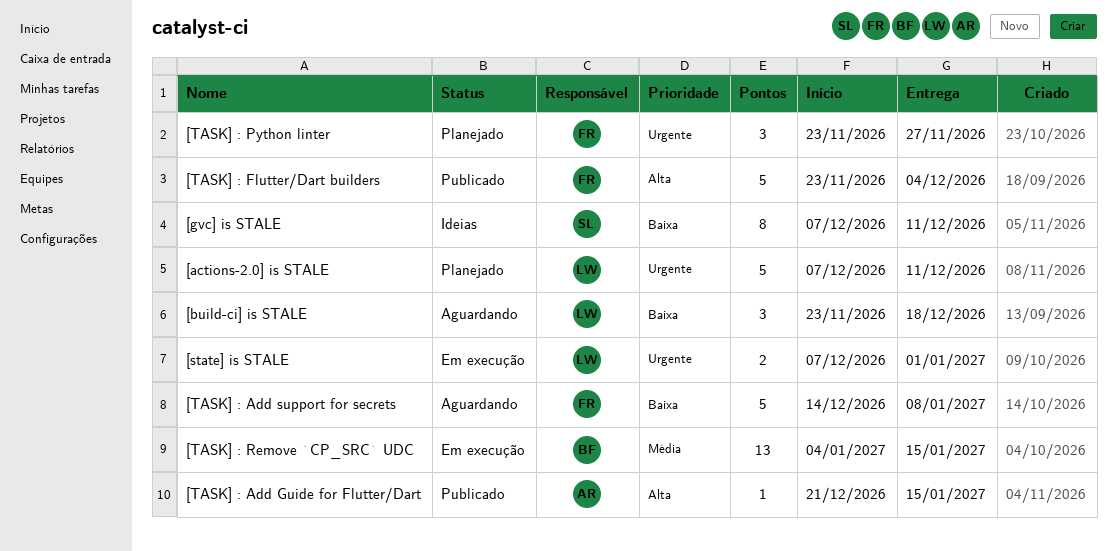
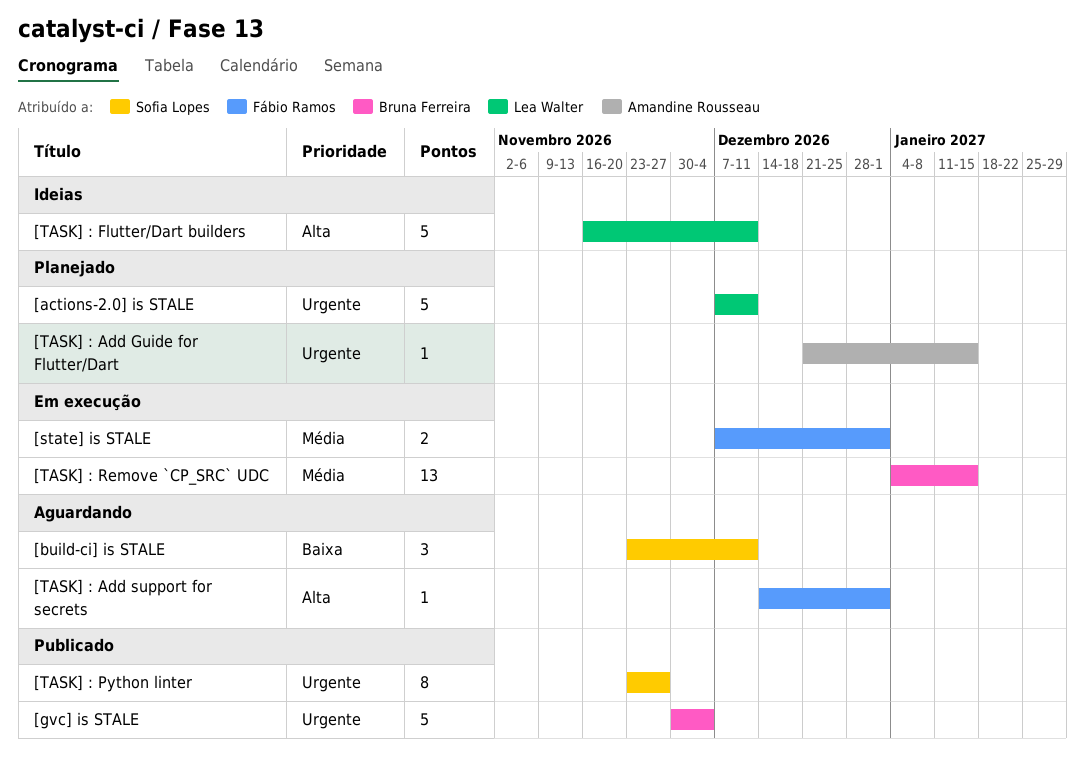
[build-ci] is STALE, owner: Lea Walter -> Sofia Lopes
[build-ci] is STALE, due: Dec 18 -> Dec 11
[gvc] is STALE, status: Ideias -> Publicado
[gvc] is STALE, owner: Sofia Lopes -> Bruna Ferreira
[gvc] is STALE, priority: Baixa -> Urgente
[gvc] is STALE, estimate: 8 -> 5
[gvc] is STALE, start: Dec 7 -> Nov 30
[gvc] is STALE, due: Dec 11 -> Dec 4
[state] is STALE, owner: Lea Walter -> Fábio Ramos
[state] is STALE, priority: Urgente -> Média
[TASK] : Add Guide for Flutter/Dart, status: Publicado -> Planejado
[TASK] : Add Guide for Flutter/Dart, priority: Alta -> Urgente
[TASK] : Add support for secrets, priority: Baixa -> Alta
[TASK] : Add support for secrets, estimate: 5 -> 1
[TASK] : Add support for secrets, due: Jan 8 -> Jan 1
[TASK] : Flutter/Dart builders, status: Publicado -> Ideias
[TASK] : Flutter/Dart builders, owner: Fábio Ramos -> Lea Walter
[TASK] : Flutter/Dart builders, start: Nov 23 -> Nov 16
[TASK] : Flutter/Dart builders, due: Dec 4 -> Dec 11
[TASK] : Python linter, status: Planejado -> Publicado
[TASK] : Python linter, owner: Fábio Ramos -> Sofia Lopes
[TASK] : Python linter, estimate: 3 -> 8

